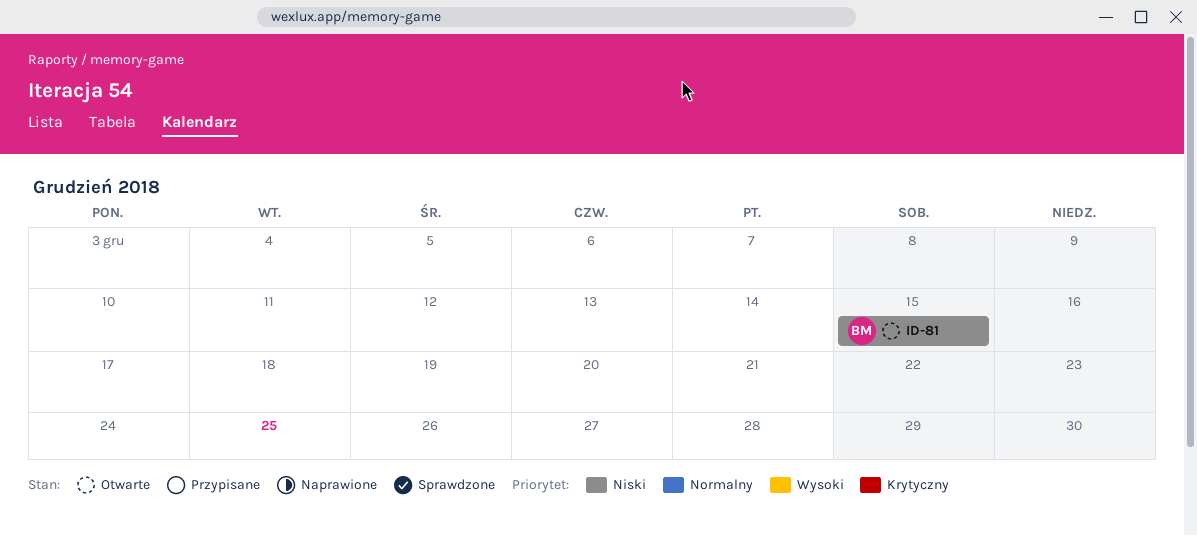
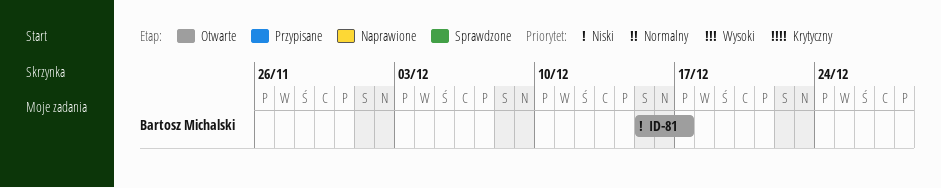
ID-81, due: Dec 15 -> Dec 17

